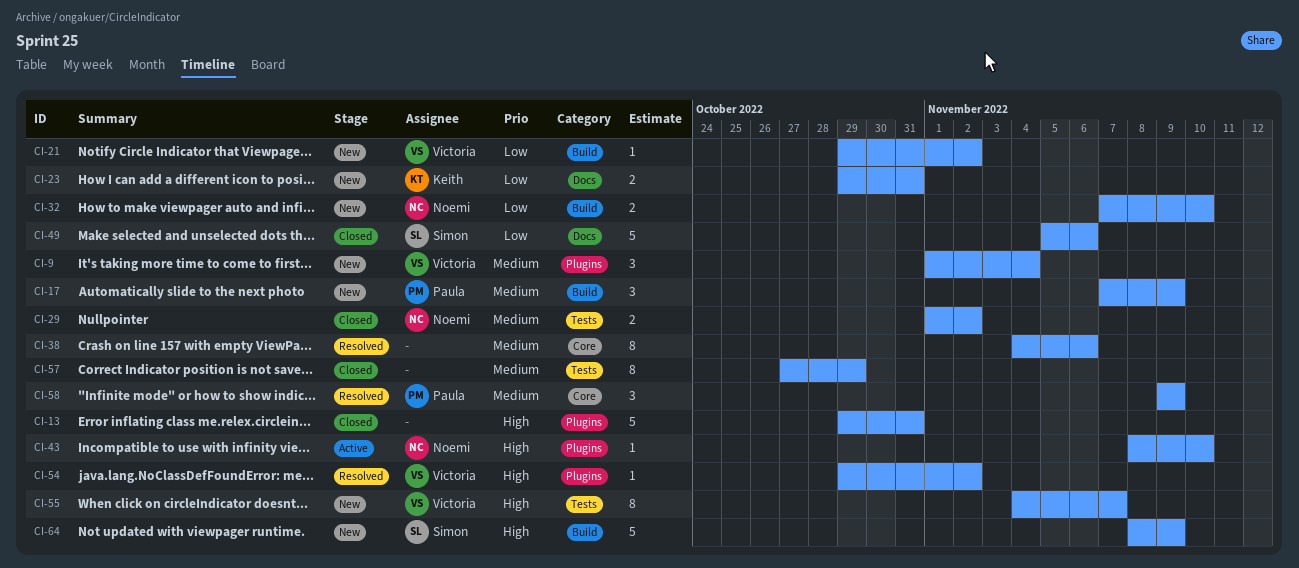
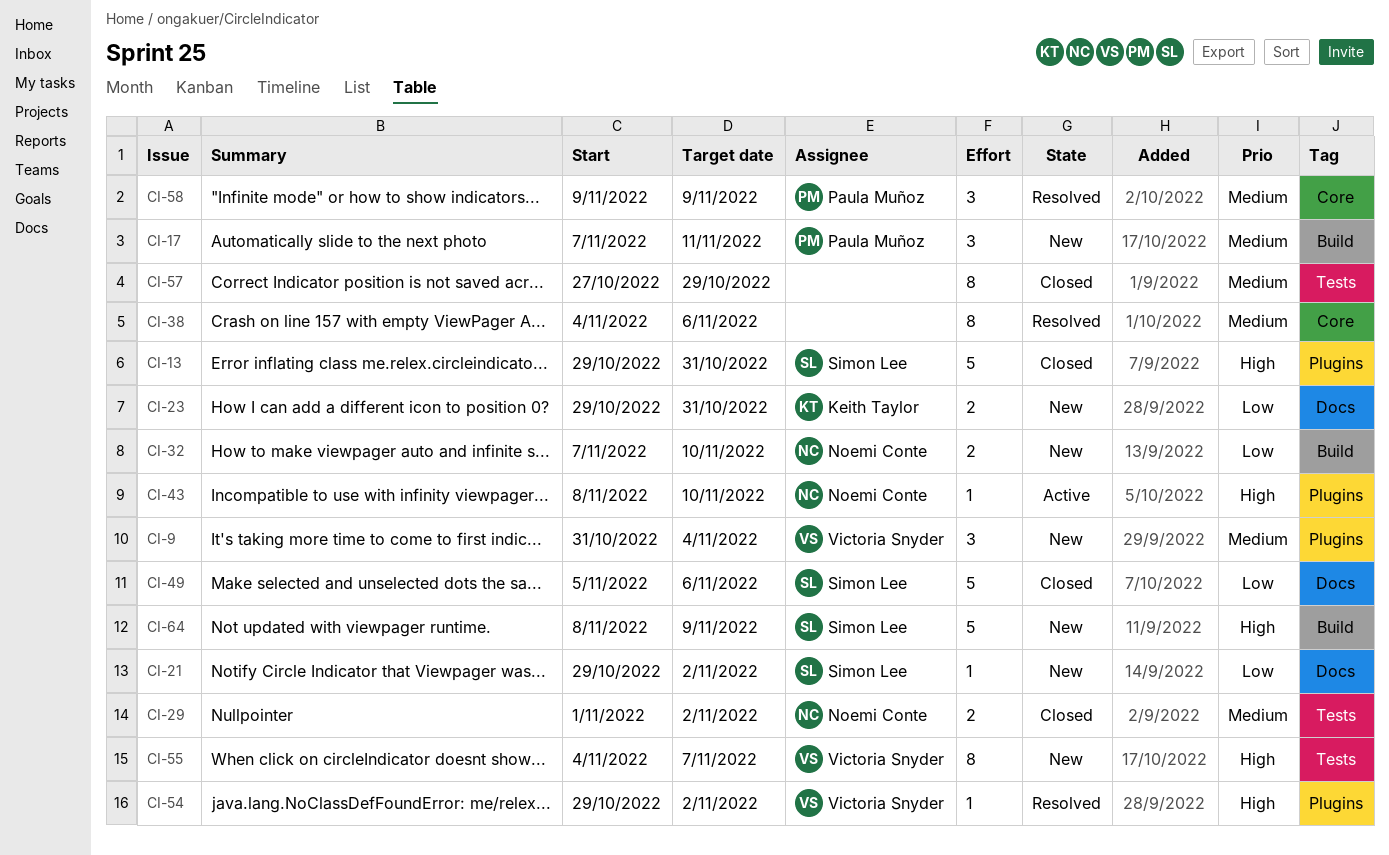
CI-9, start: Nov 1 -> Oct 31
CI-13, owner: none -> Simon Lee
CI-17, due: Nov 9 -> Nov 11
CI-21, owner: Victoria Snyder -> Simon Lee
CI-21, label: Build -> Docs

